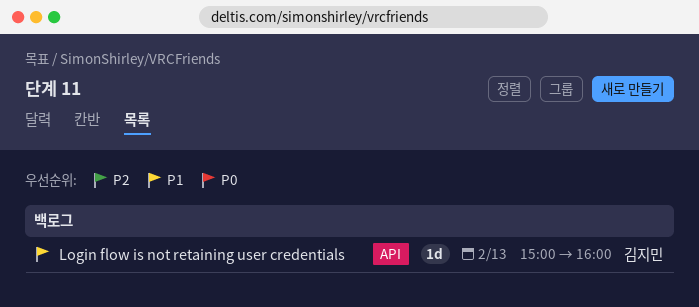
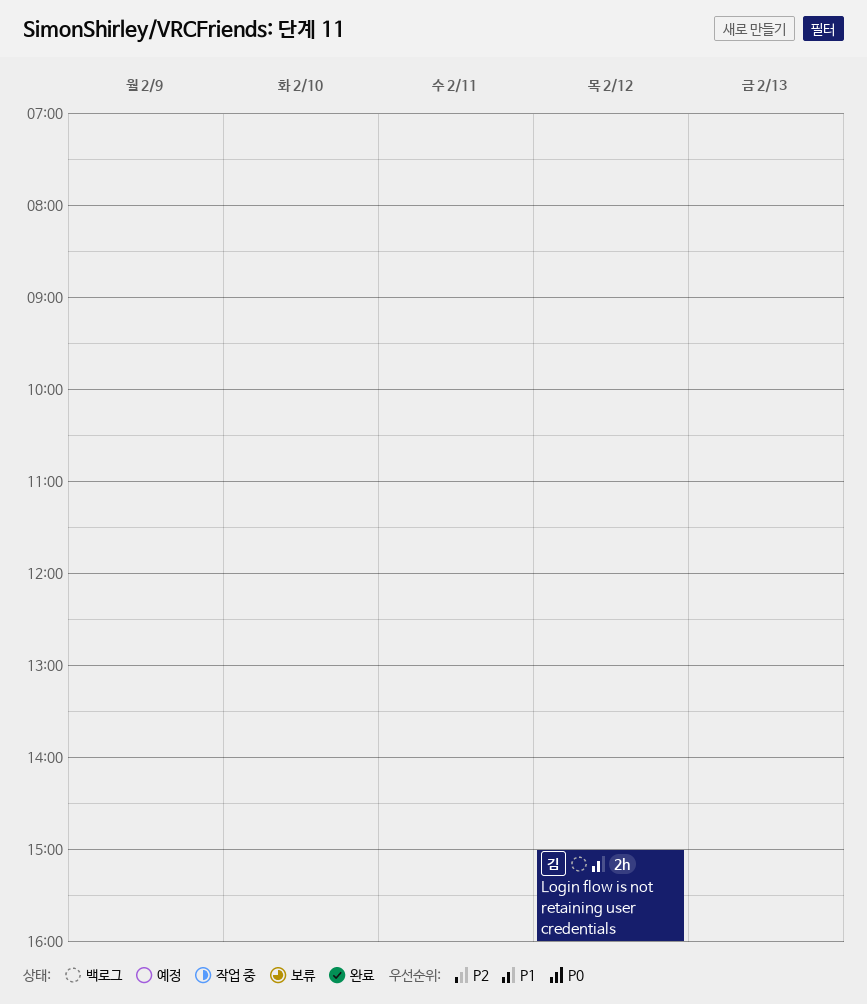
Login flow is not retaining user credentials, estimate: 1d -> 2h
Login flow is not retaining user credentials, day: Feb 13 -> Feb 12

